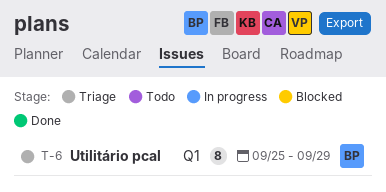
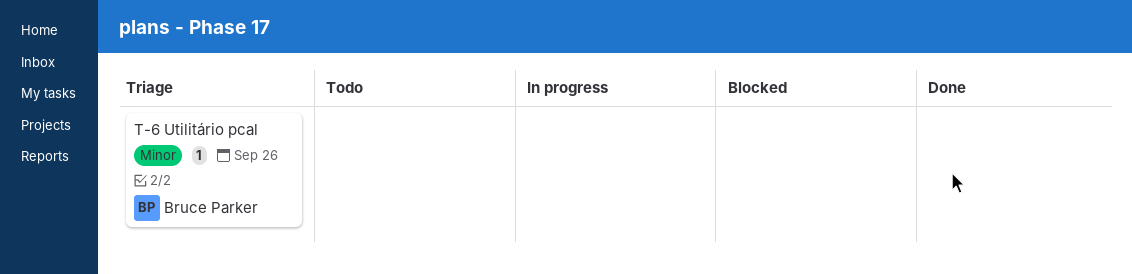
T-6, estimate: 8 -> 1
T-6, due: Sep 29 -> Sep 26

